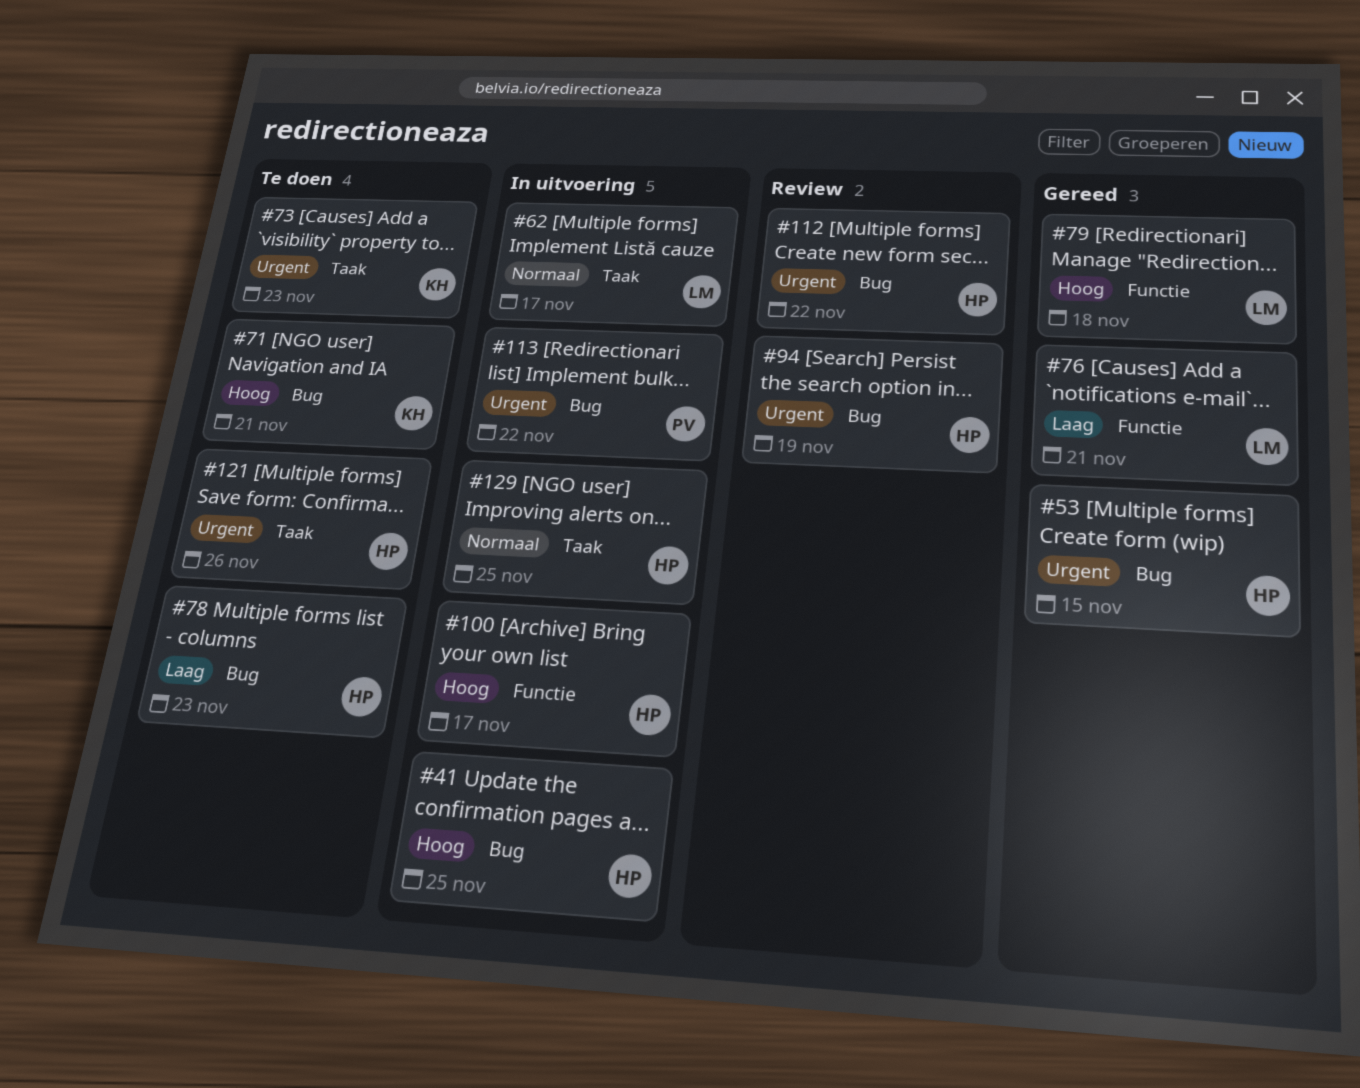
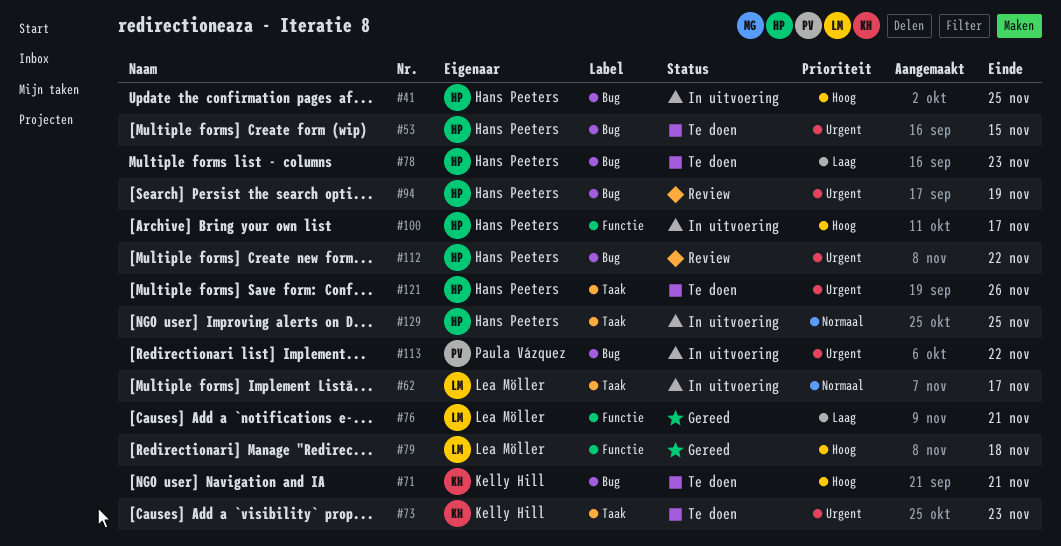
#53, status: Gereed -> Te doen

